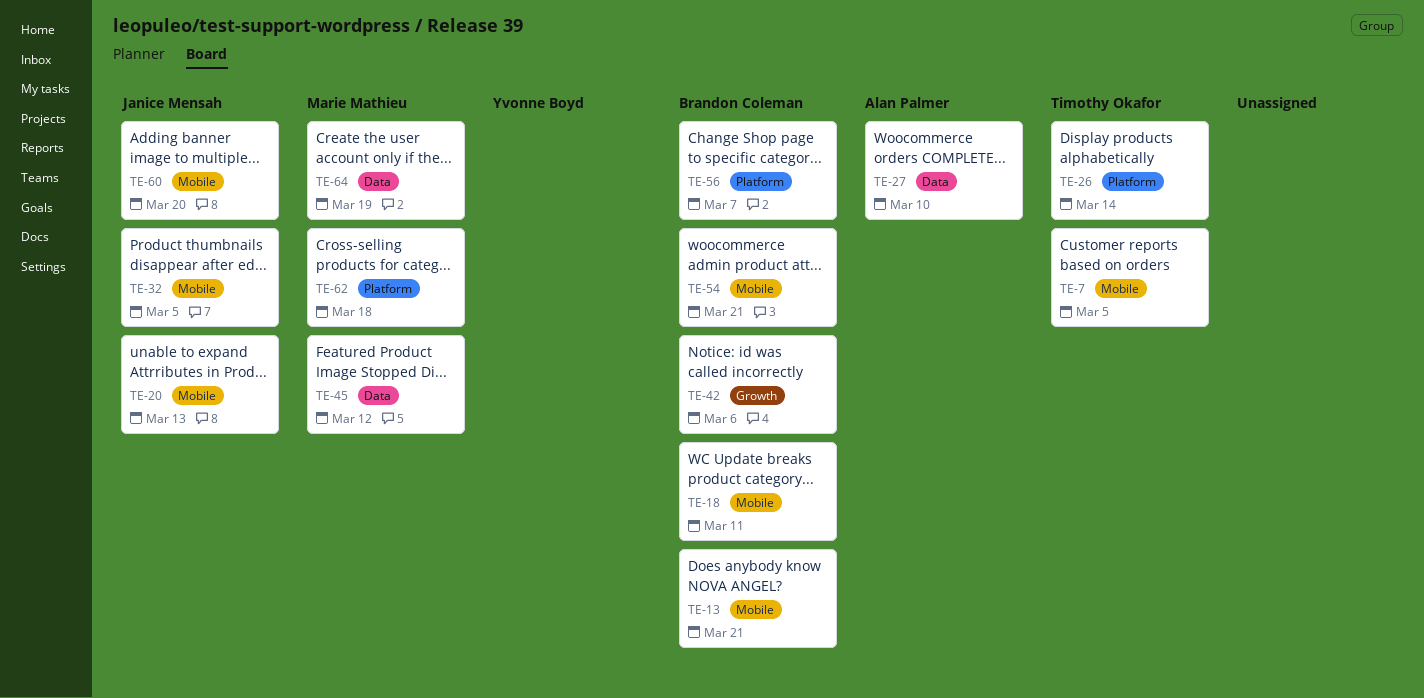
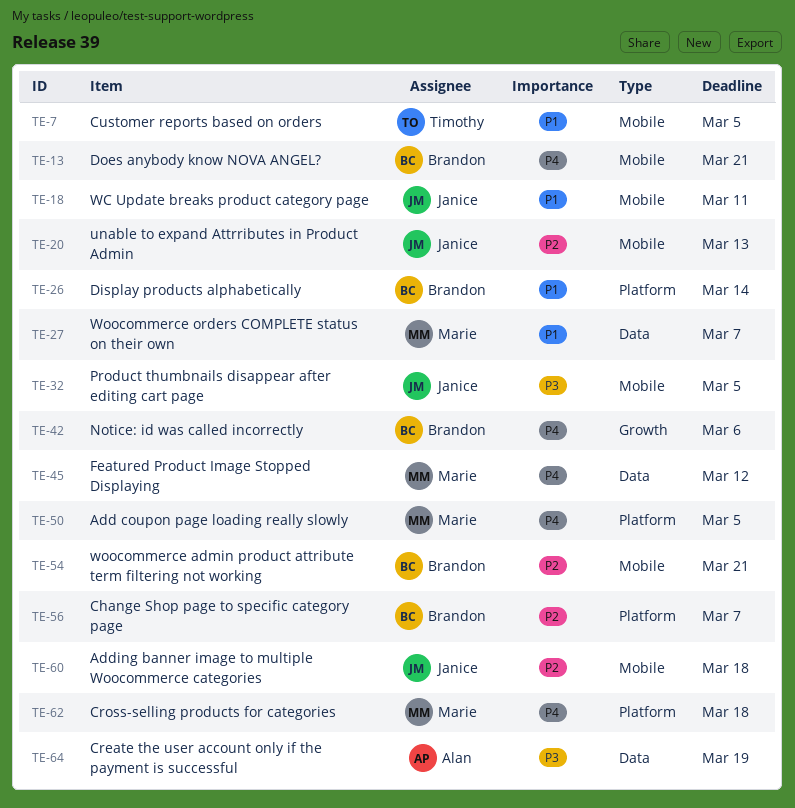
TE-18, owner: Brandon Coleman -> Janice Mensah
TE-26, owner: Timothy Okafor -> Brandon Coleman
TE-27, owner: Alan Palmer -> Marie Mathieu
TE-27, due: Mar 10 -> Mar 7
TE-50: none -> present
TE-60, due: Mar 20 -> Mar 18
TE-64, owner: Marie Mathieu -> Alan Palmer

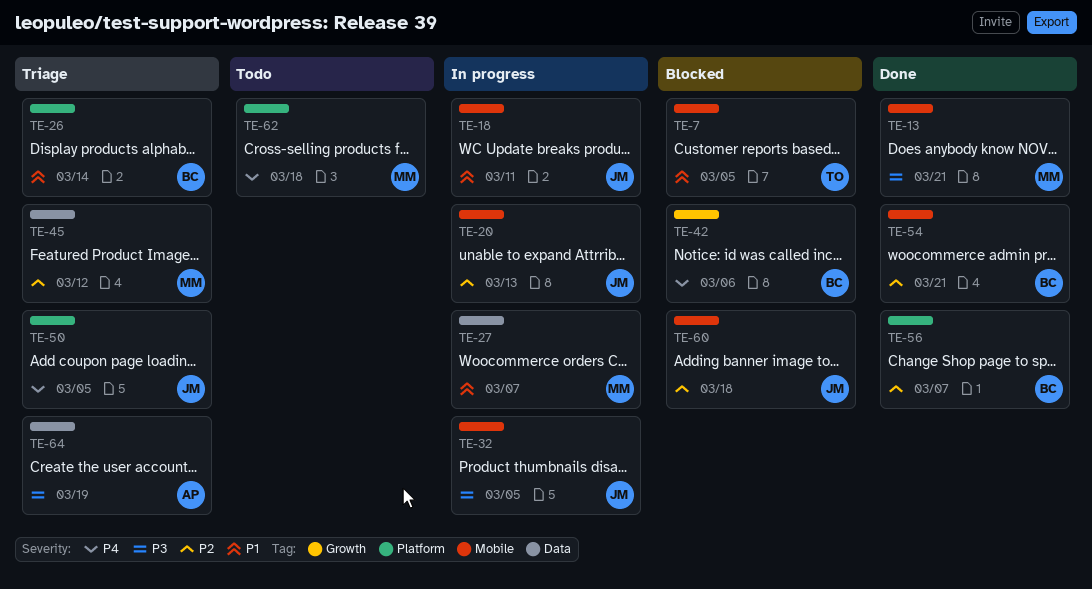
TE-13, owner: Brandon -> Marie
TE-13, priority: P4 -> P3
TE-45, priority: P4 -> P2
TE-50, owner: Marie -> Janice

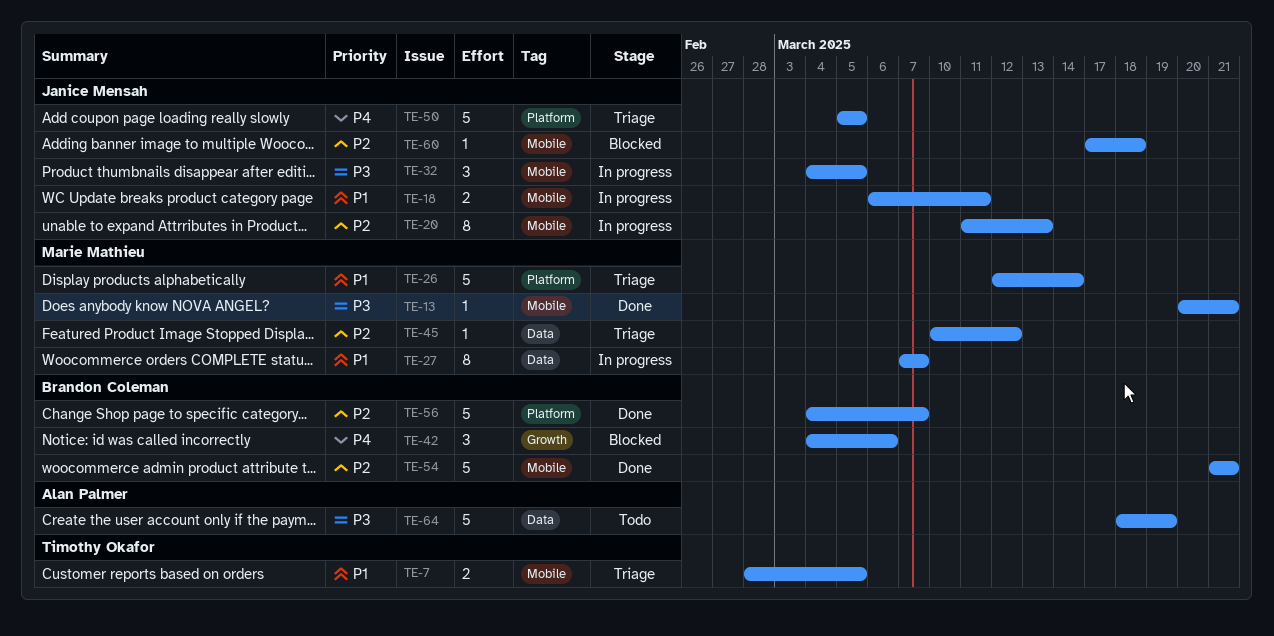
TE-7, status: Blocked -> Triage
TE-26, owner: Brandon Coleman -> Marie Mathieu
TE-62: present -> none
TE-64, status: Triage -> Todo

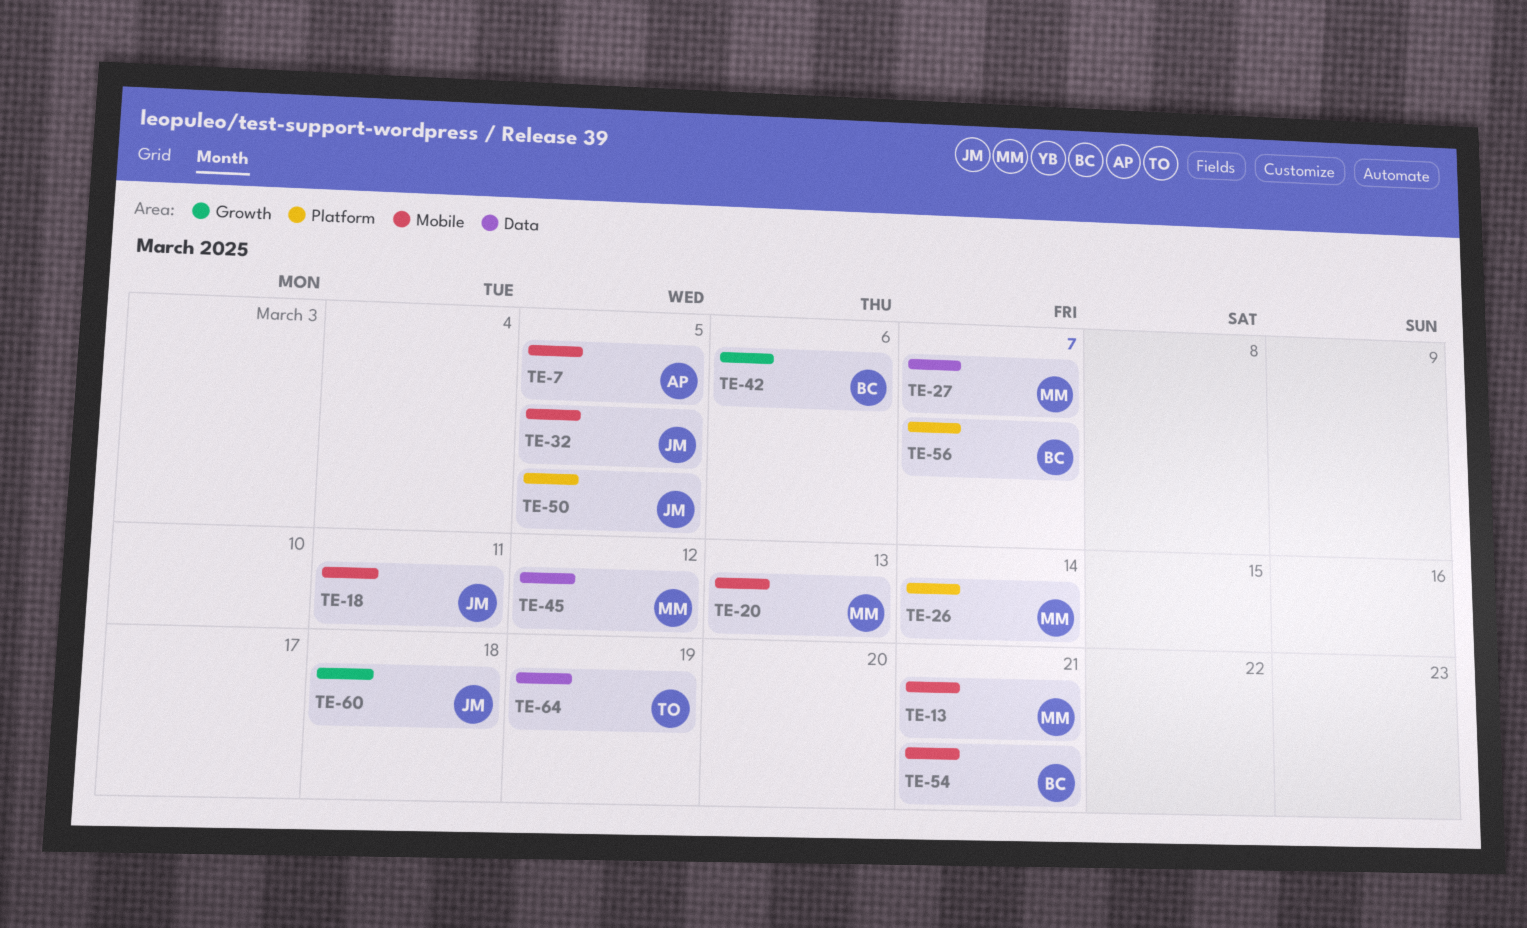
TE-7, owner: Timothy Okafor -> Alan Palmer
TE-20, owner: Janice Mensah -> Marie Mathieu
TE-60, label: Mobile -> Growth
TE-64, owner: Alan Palmer -> Timothy Okafor

